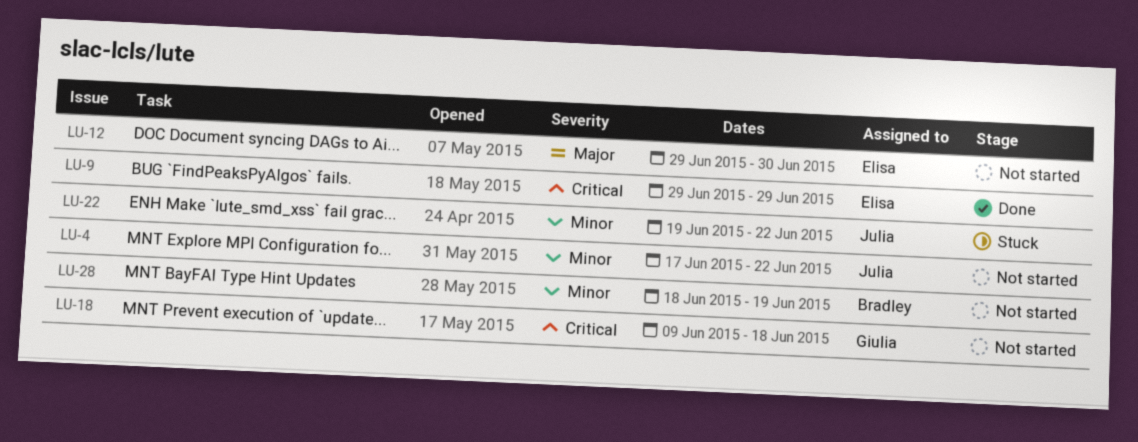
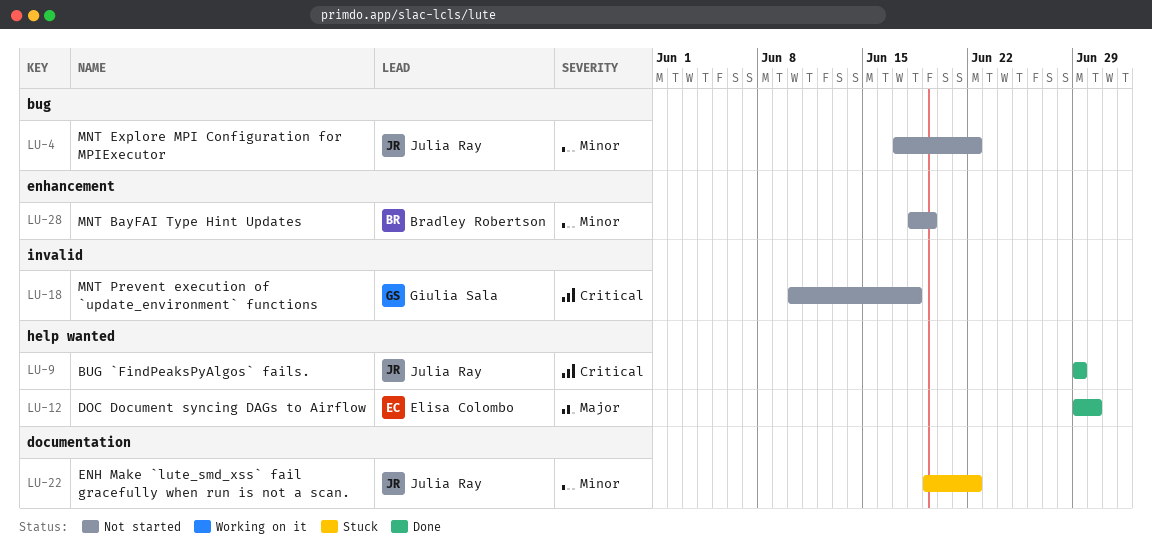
LU-9, owner: Elisa Colombo -> Julia Ray
LU-12, status: Not started -> Done
LU-18, start: Jun 9 -> Jun 10

